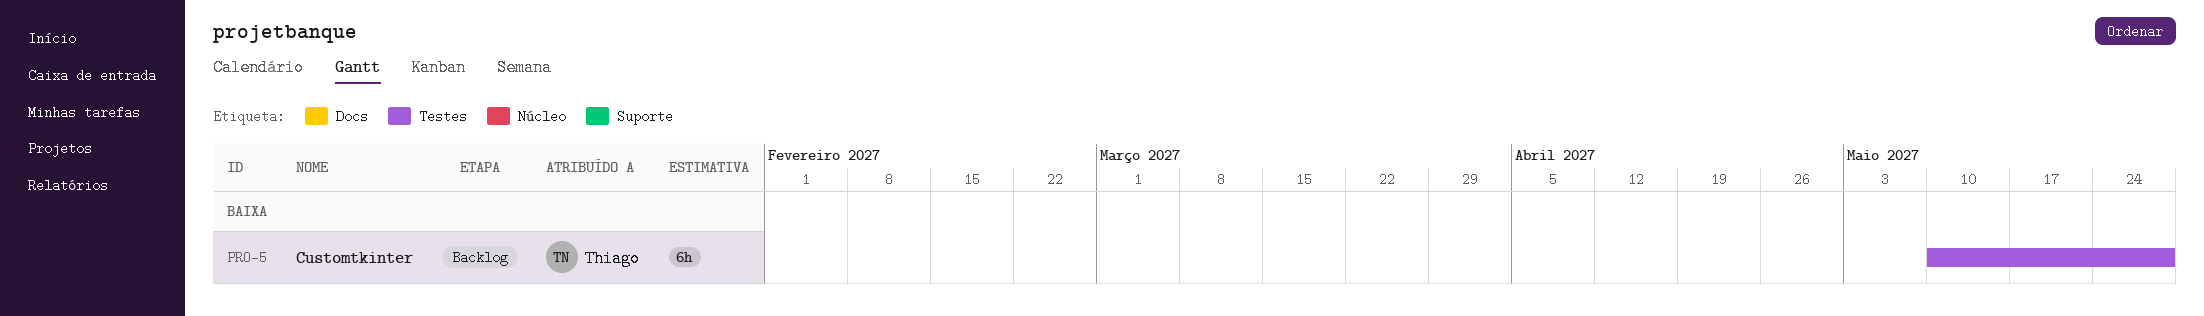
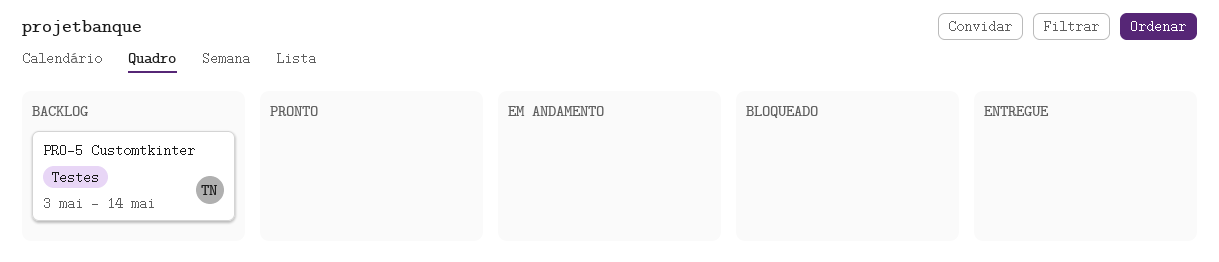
PRO-5, start: May 10 -> May 3
PRO-5, due: May 28 -> May 14

